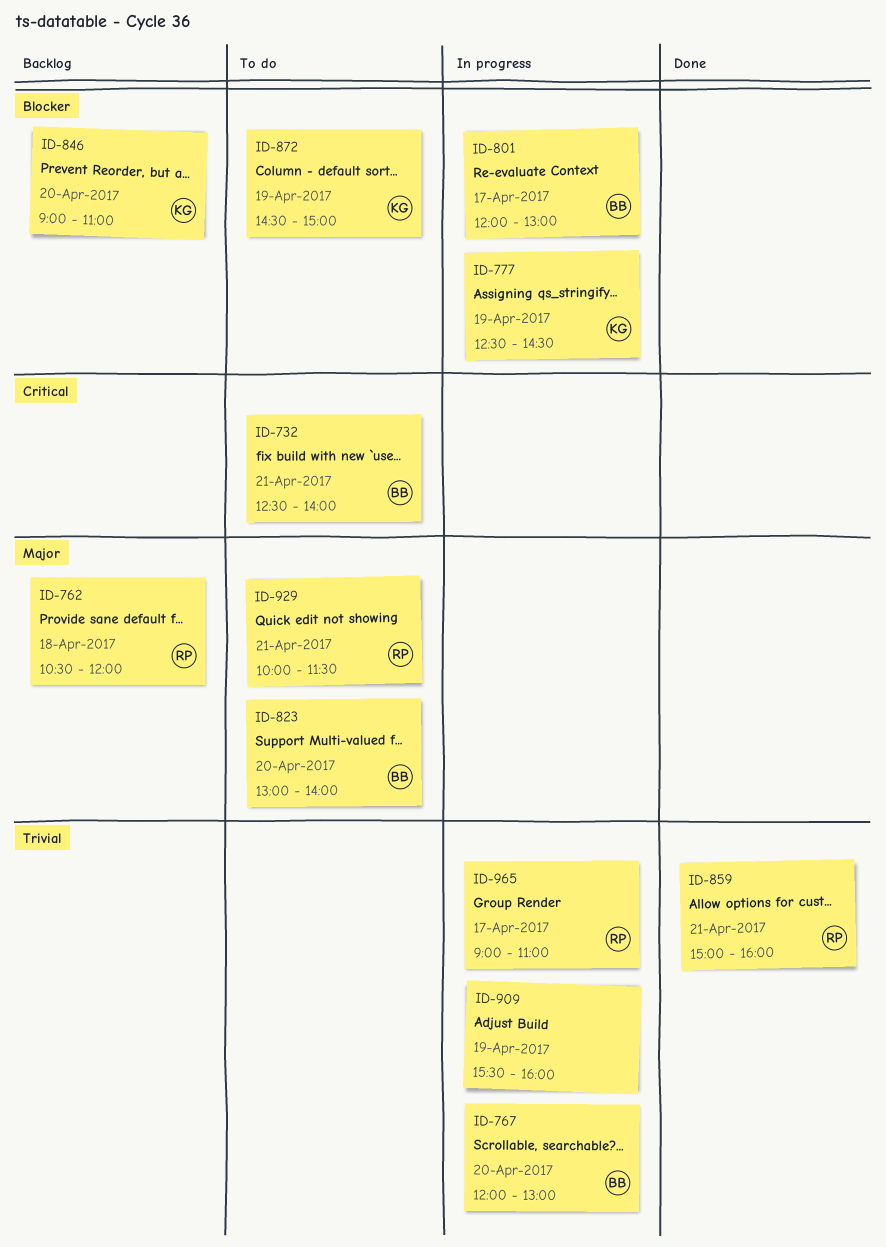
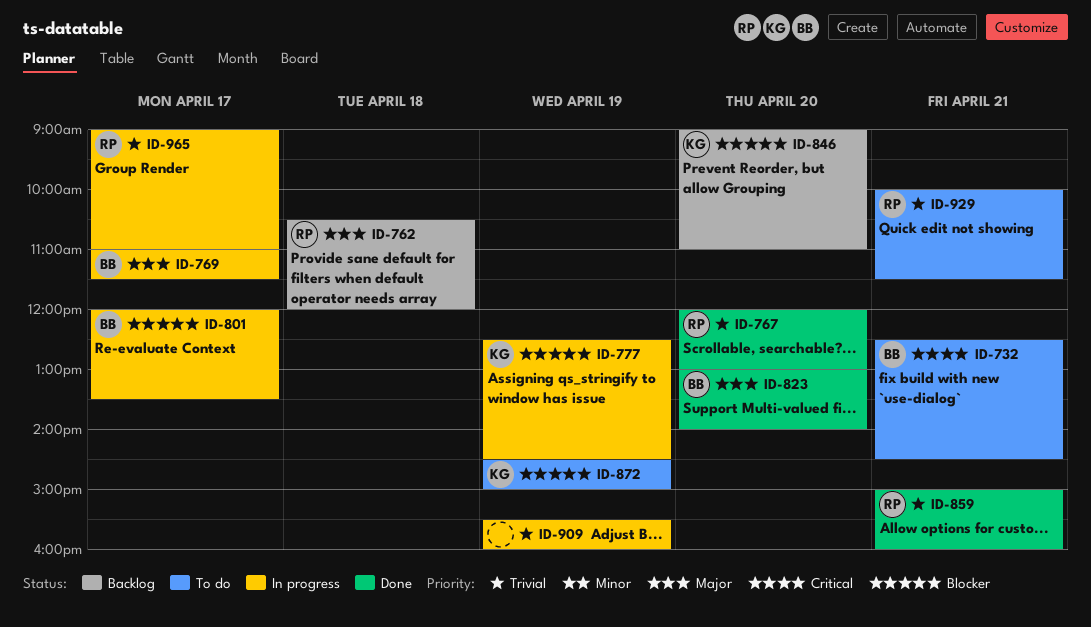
ID-732, ends: 14:00 -> 14:30
ID-767, status: In progress -> Done
ID-767, owner: BB -> RP
ID-769: none -> present
ID-801, ends: 13:00 -> 13:30
ID-823, status: To do -> Done
ID-929, priority: Major -> Trivial

